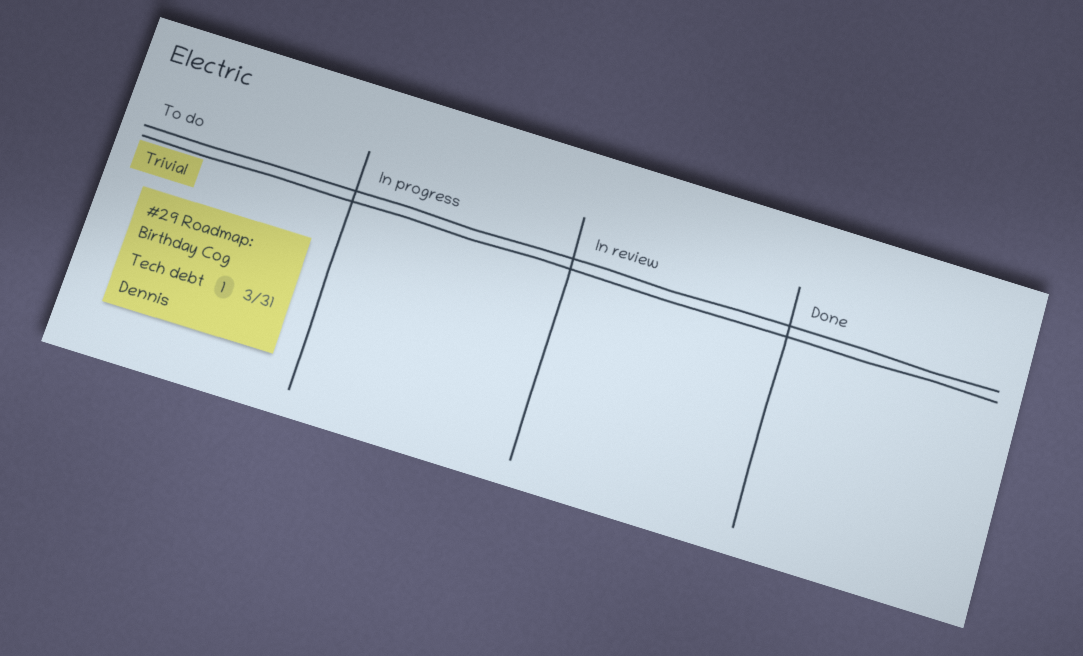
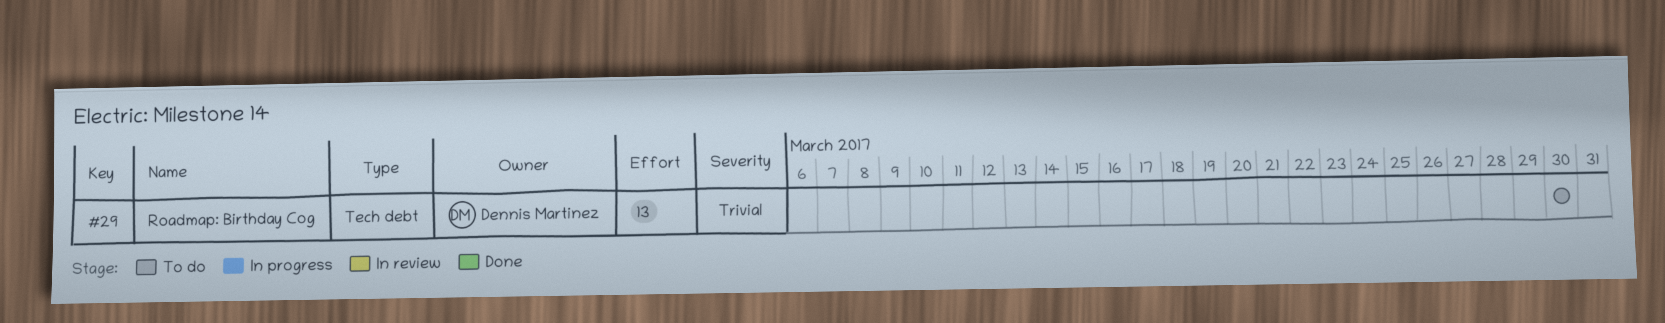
#29, estimate: 1 -> 13
#29, due: Mar 31 -> Mar 30

